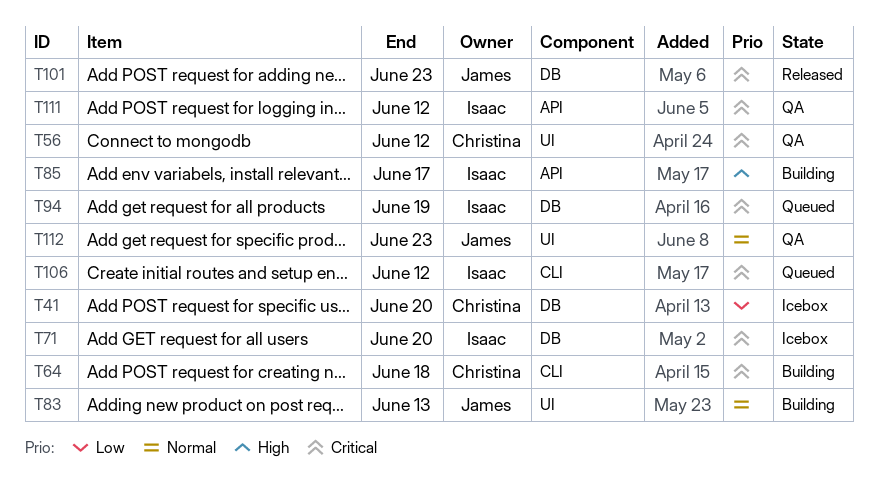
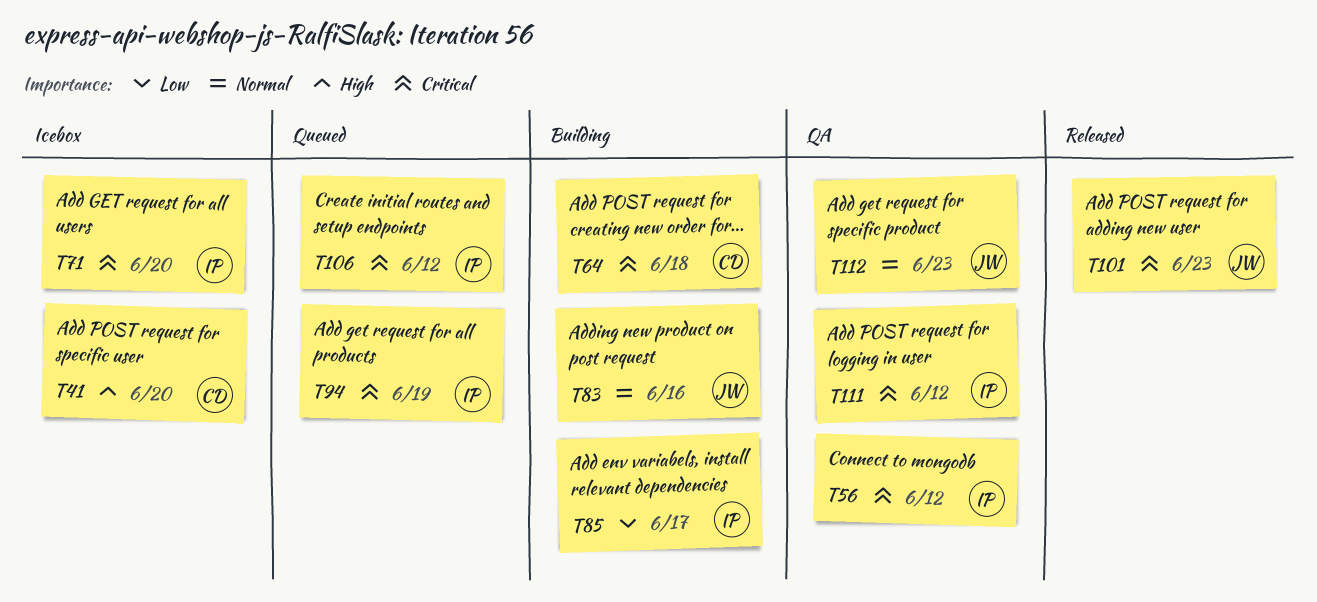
T41, priority: Low -> High
T56, owner: Christina -> Isaac
T83, due: Jun 13 -> Jun 16
T85, priority: High -> Low

